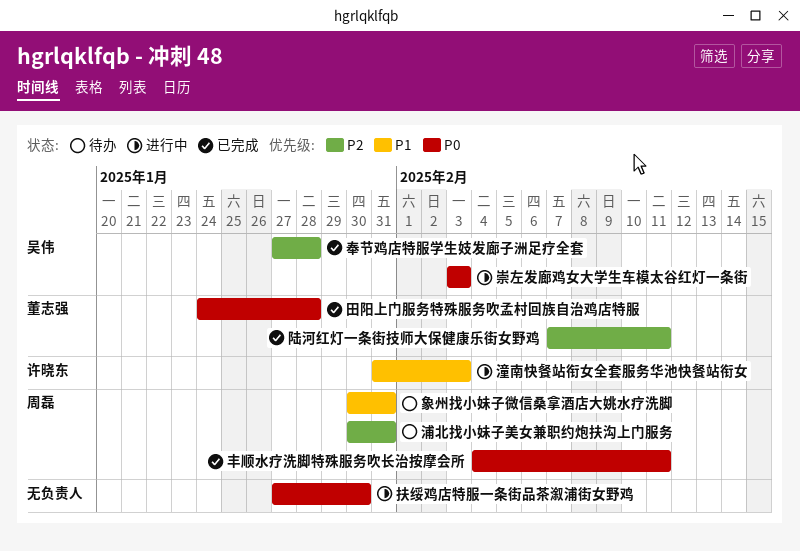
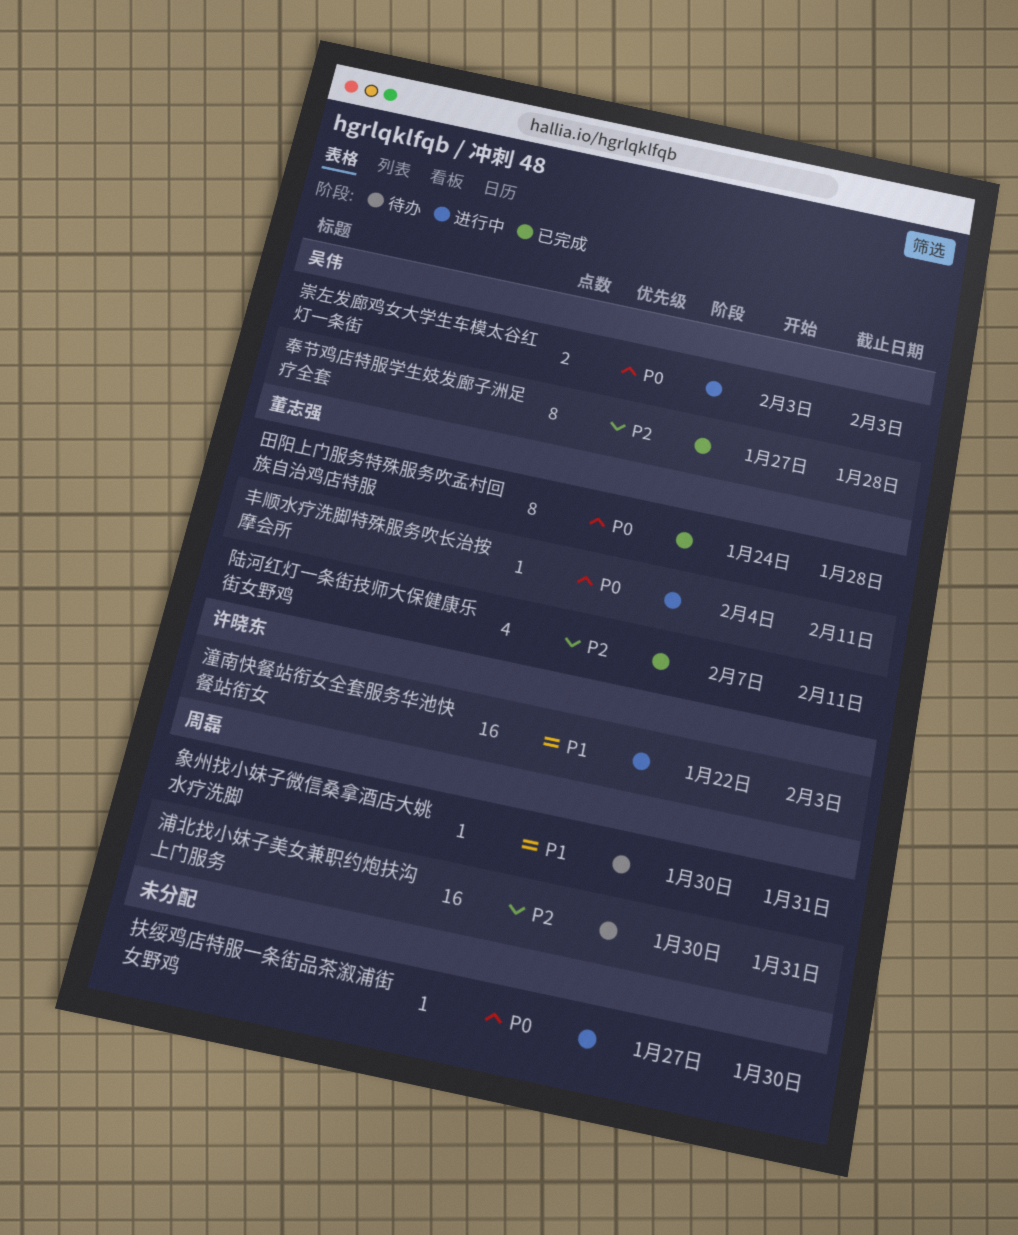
丰顺水疗洗脚特殊服务吹长治按摩会所, status: 已完成 -> 进行中
丰顺水疗洗脚特殊服务吹长治按摩会所, owner: 周磊 -> 董志强
潼南快餐站衔女全套服务华池快餐站衔女, start: Jan 31 -> Jan 22

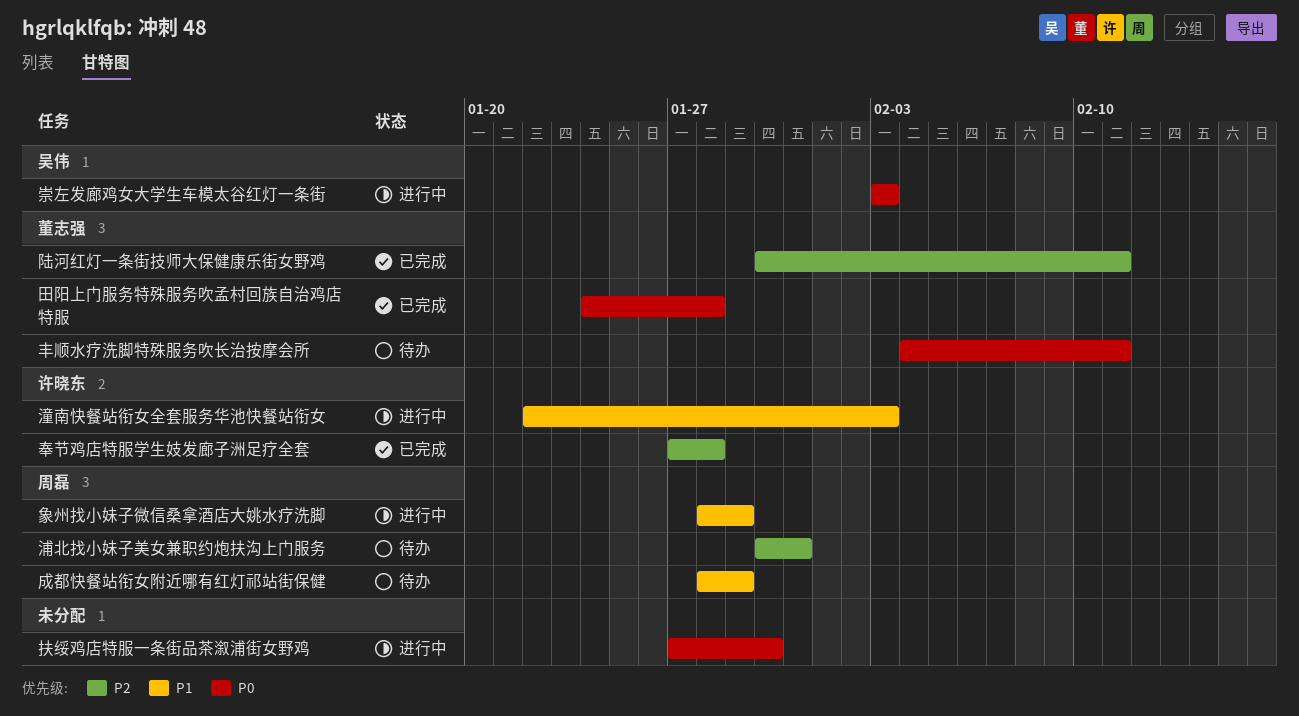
丰顺水疗洗脚特殊服务吹长治按摩会所, status: 进行中 -> 待办
奉节鸡店特服学生妓发廊子洲足疗全套, owner: 吴伟 -> 许晓东
成都快餐站衔女附近哪有红灯祁站街保健: none -> present
象州找小妹子微信桑拿酒店大姚水疗洗脚, status: 待办 -> 进行中
象州找小妹子微信桑拿酒店大姚水疗洗脚, start: Jan 30 -> Jan 28
象州找小妹子微信桑拿酒店大姚水疗洗脚, due: Jan 31 -> Jan 29
陆河红灯一条街技师大保健康乐街女野鸡, start: Feb 7 -> Jan 30

